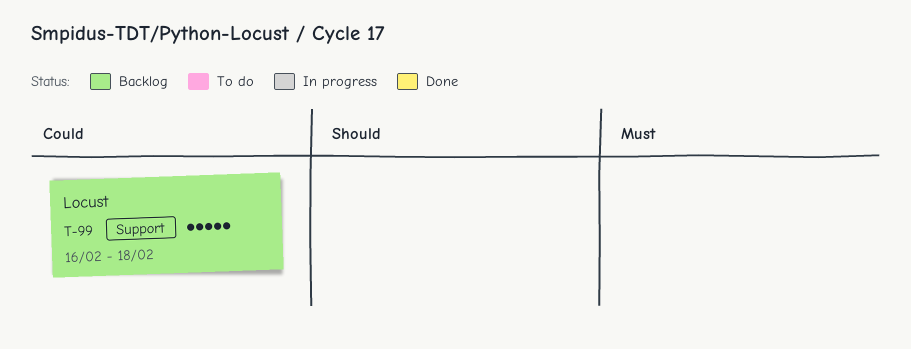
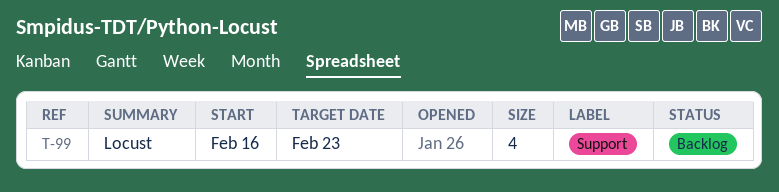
T-99, estimate: 5 -> 4
T-99, due: Feb 18 -> Feb 23

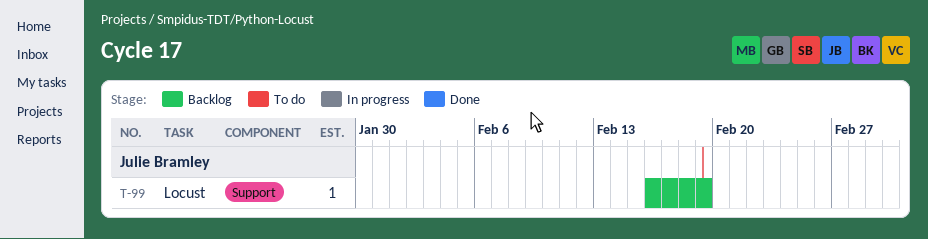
T-99, estimate: 4 -> 1
T-99, due: Feb 23 -> Feb 19

